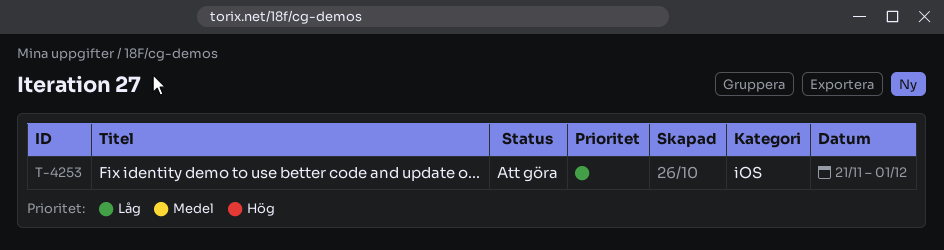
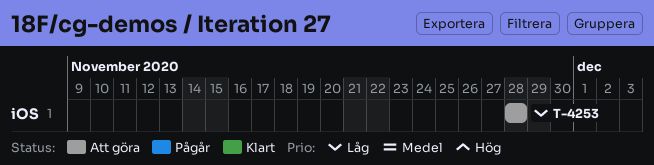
T-4253, start: Nov 21 -> Nov 28
T-4253, due: Dec 1 -> Nov 28

